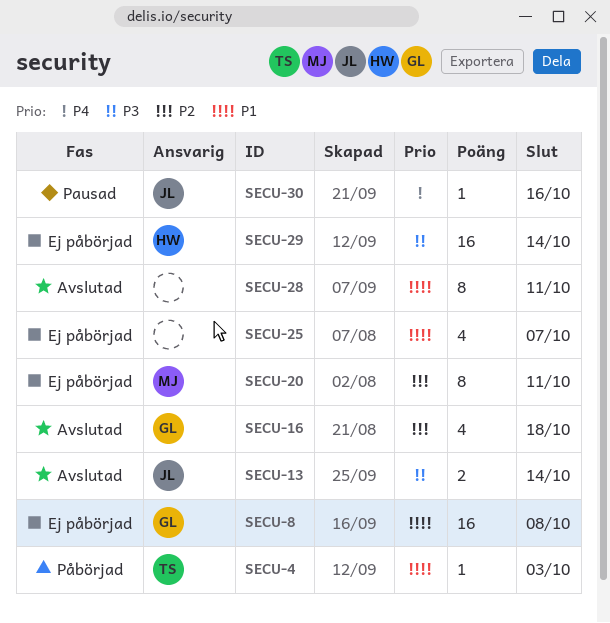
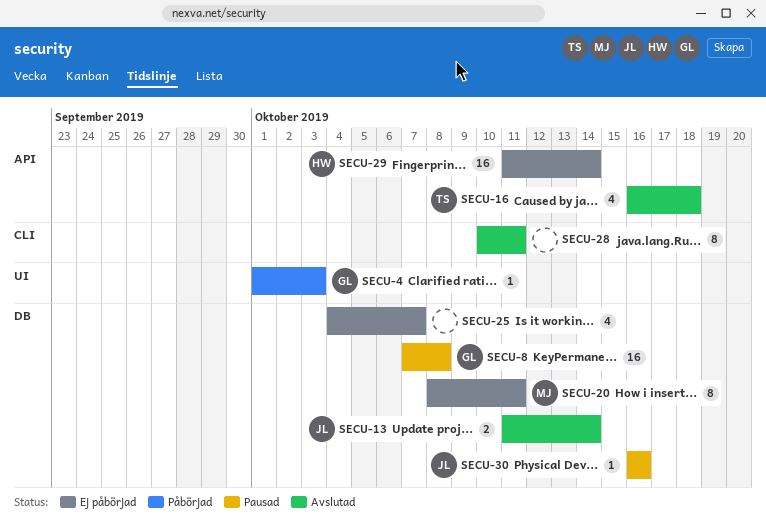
SECU-4, owner: TS -> GL
SECU-8, status: Ej påbörjad -> Pausad
SECU-16, owner: GL -> TS

